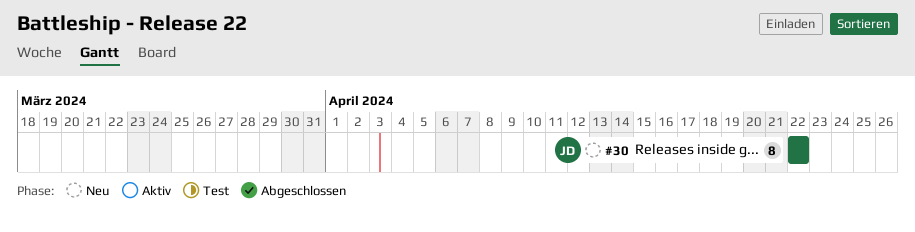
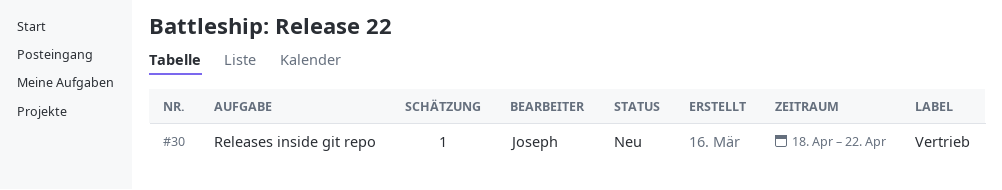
#30, estimate: 8 -> 1
#30, start: Apr 22 -> Apr 18

